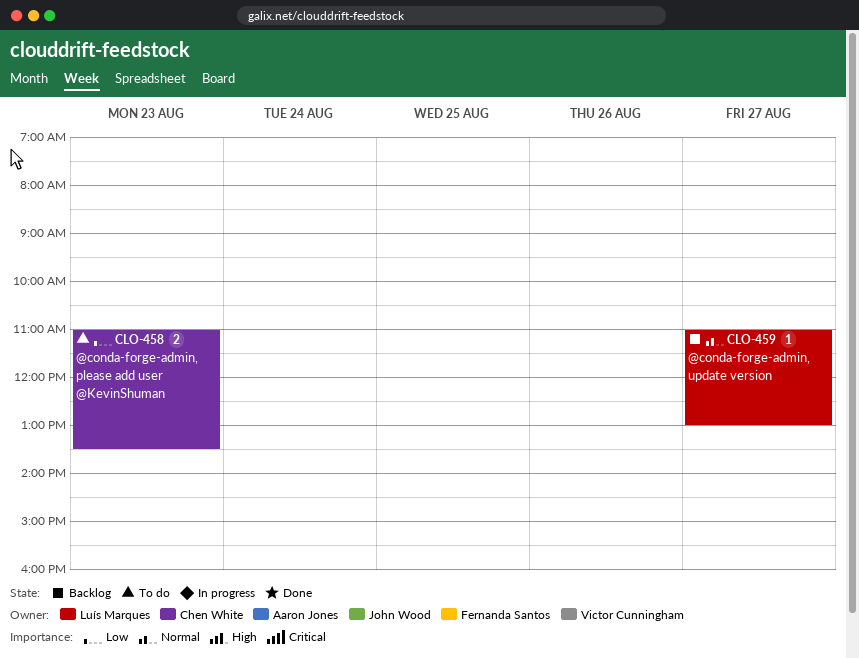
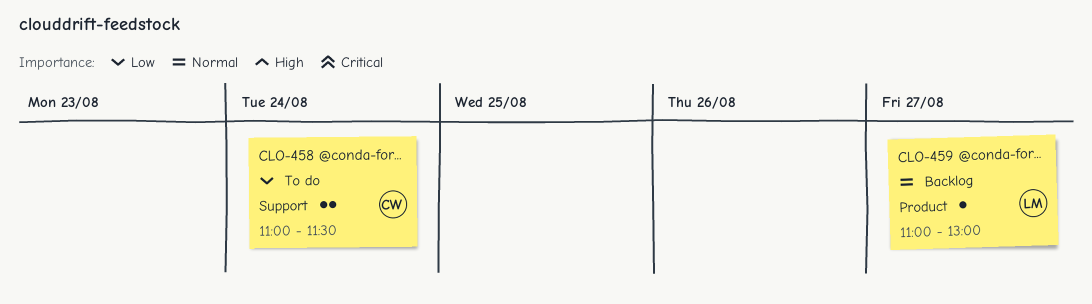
CLO-458, day: Aug 23 -> Aug 24
CLO-458, ends: 13:30 -> 11:30

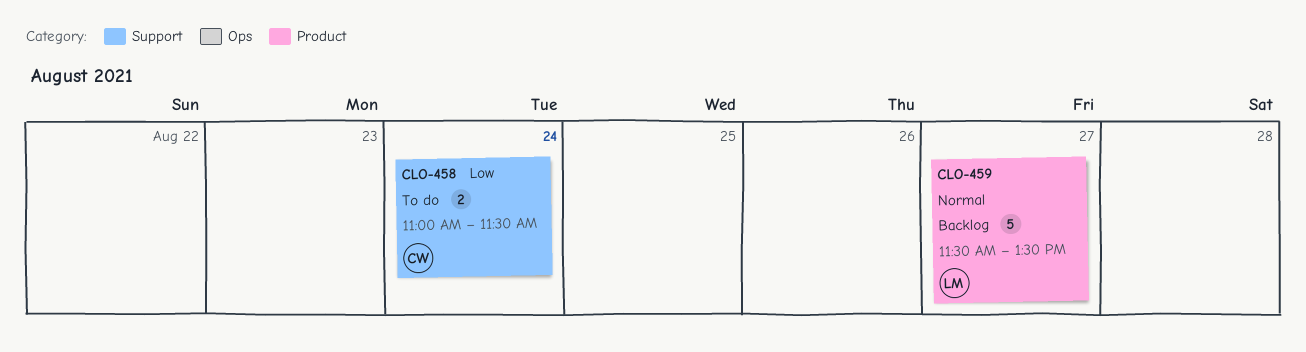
CLO-459, estimate: 1 -> 5
CLO-459, begins: 11:00 -> 11:30
CLO-459, ends: 13:00 -> 13:30

